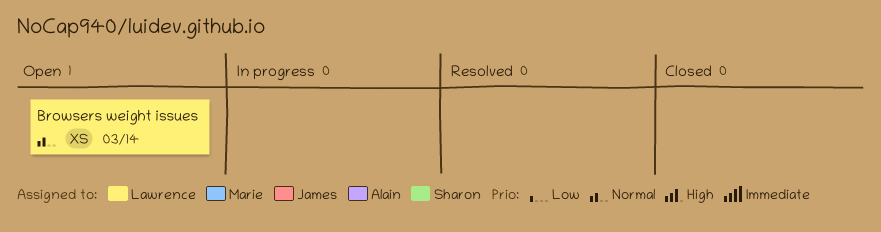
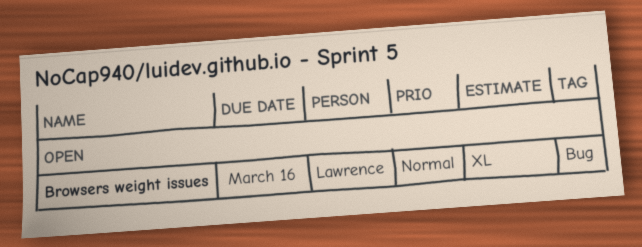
Browsers weight issues, estimate: XS -> XL
Browsers weight issues, due: Mar 14 -> Mar 16

